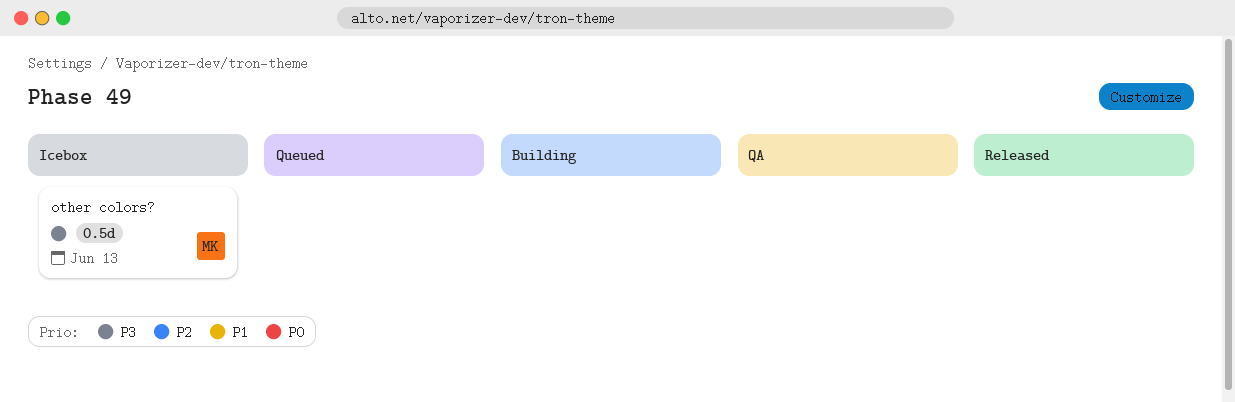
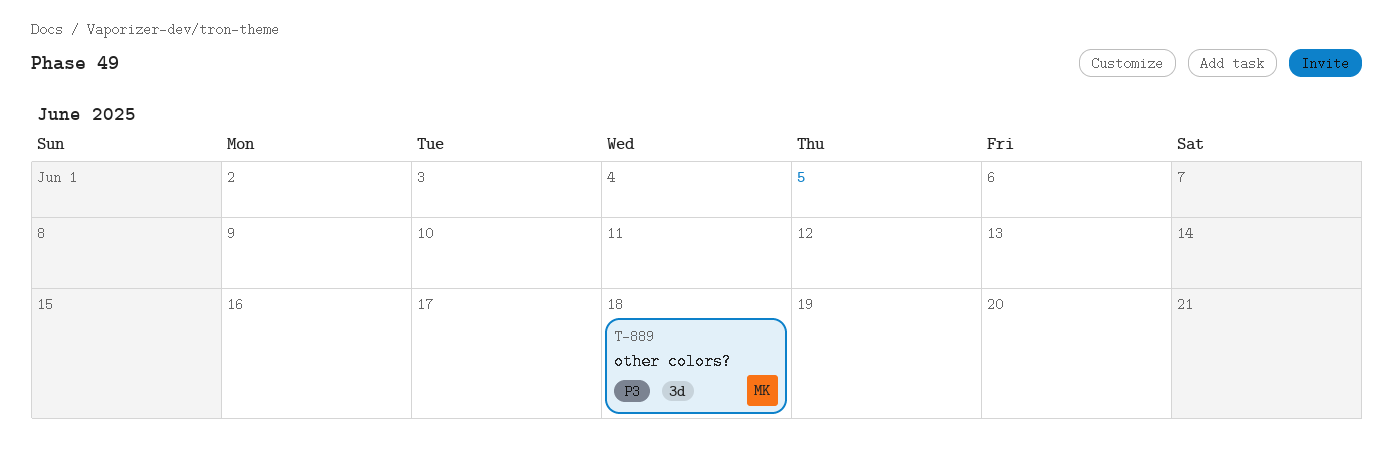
other colors?, estimate: 0.5d -> 3d
other colors?, due: Jun 13 -> Jun 18

